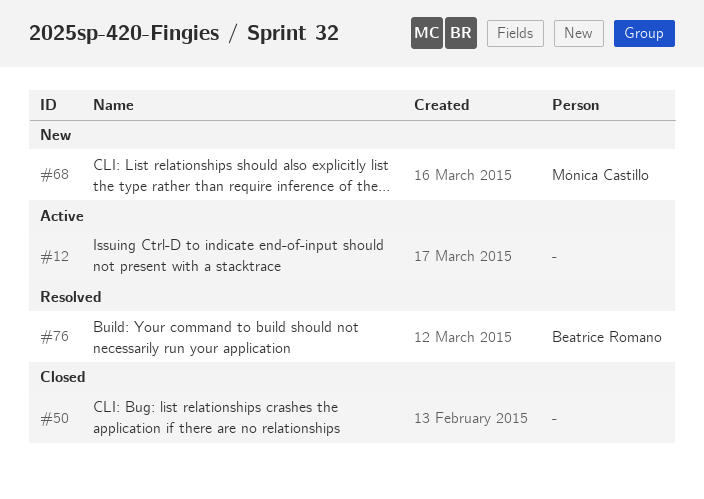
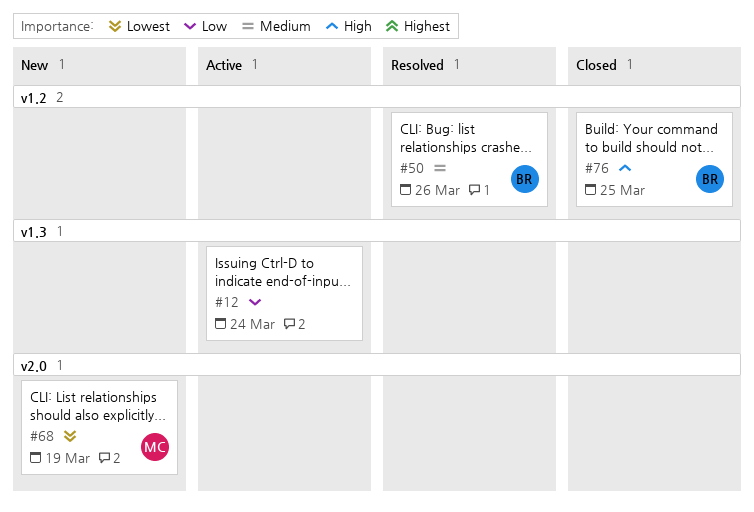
#50, status: Closed -> Resolved
#50, owner: none -> Beatrice Romano
#76, status: Resolved -> Closed

